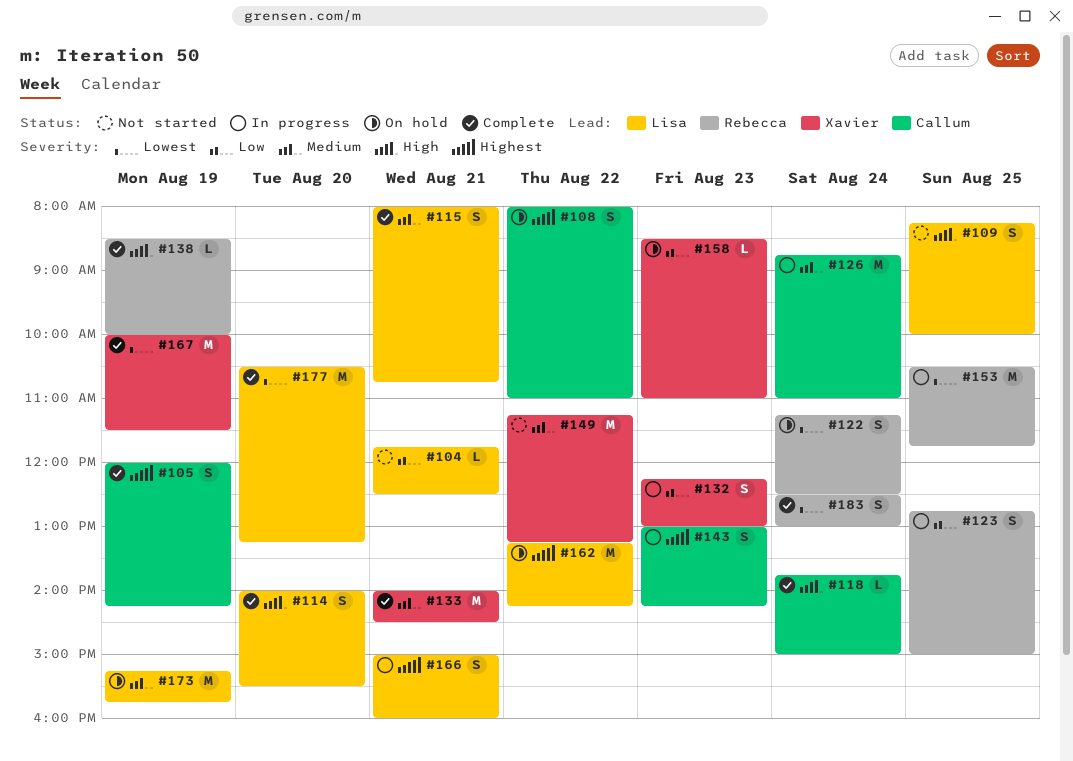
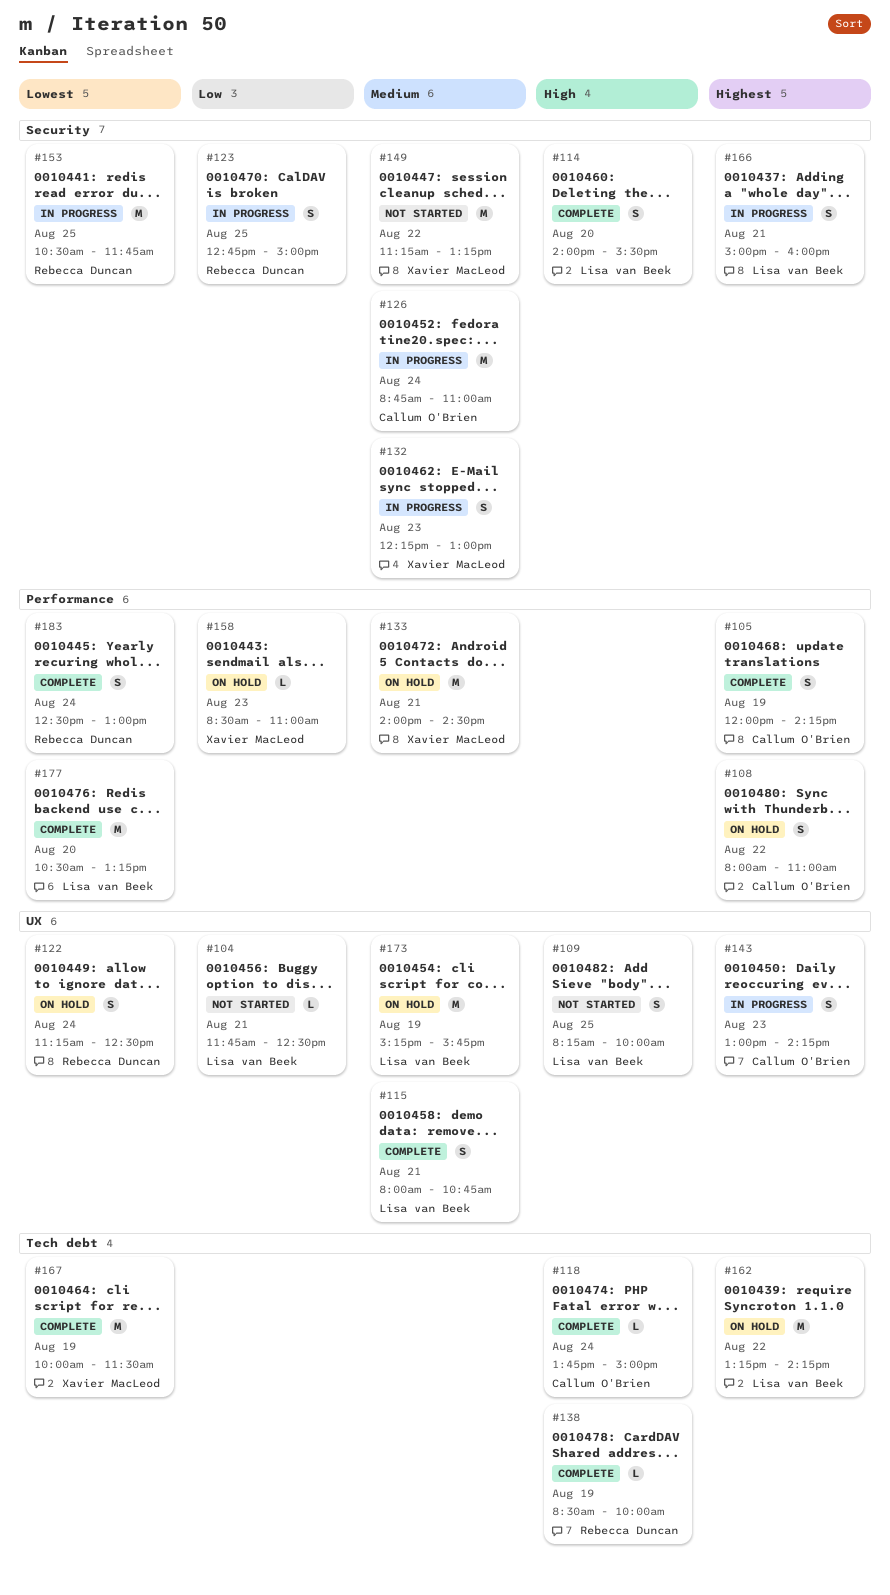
#132, priority: Low -> Medium
#133, status: Complete -> On hold

